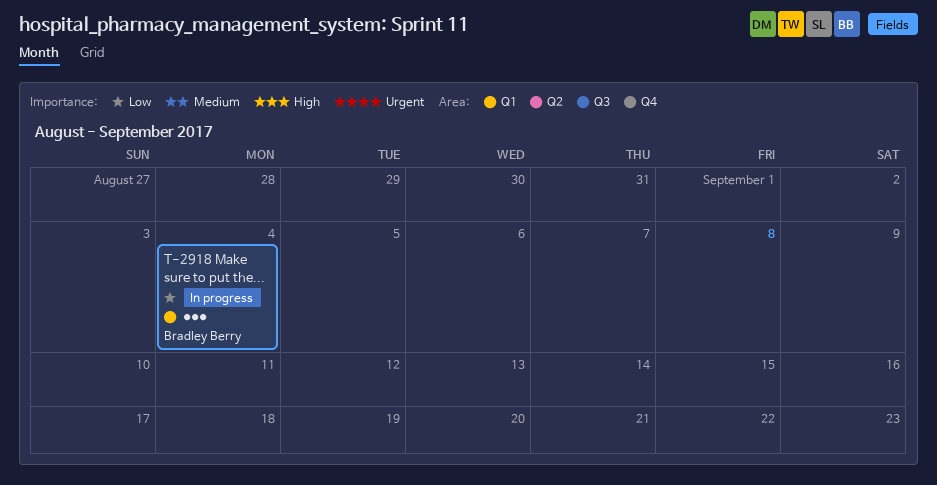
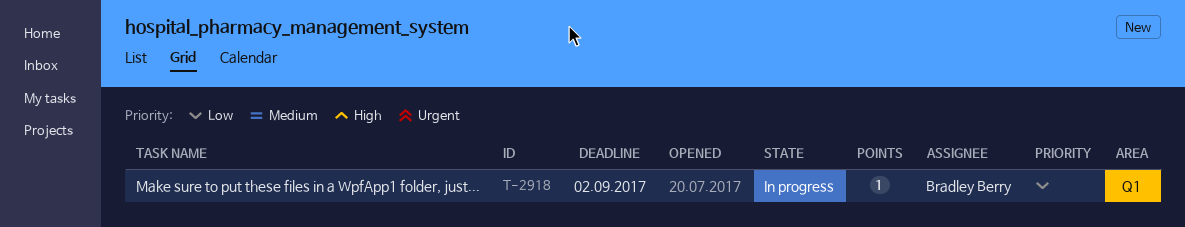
T-2918, estimate: 3 -> 1
T-2918, due: Sep 4 -> Sep 2

